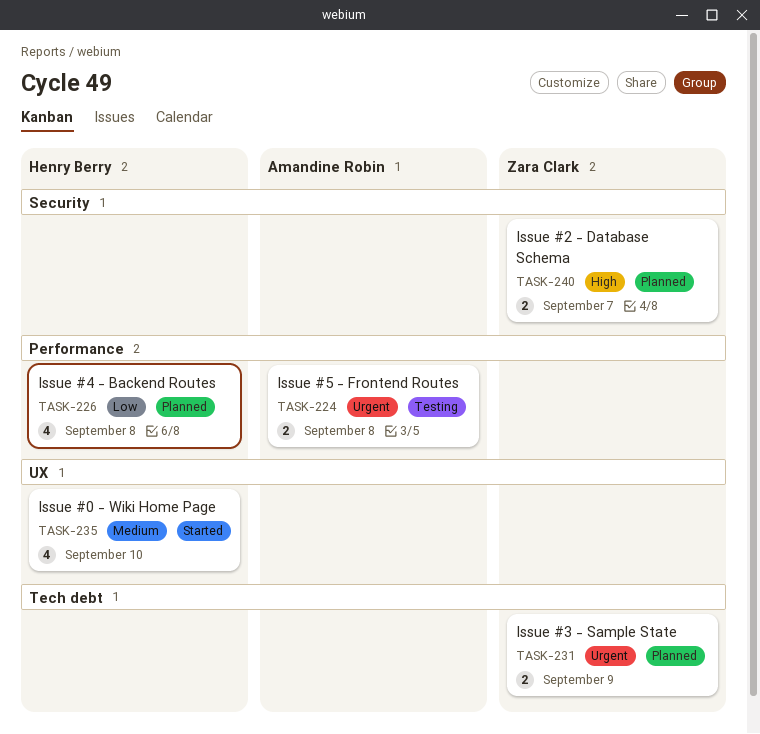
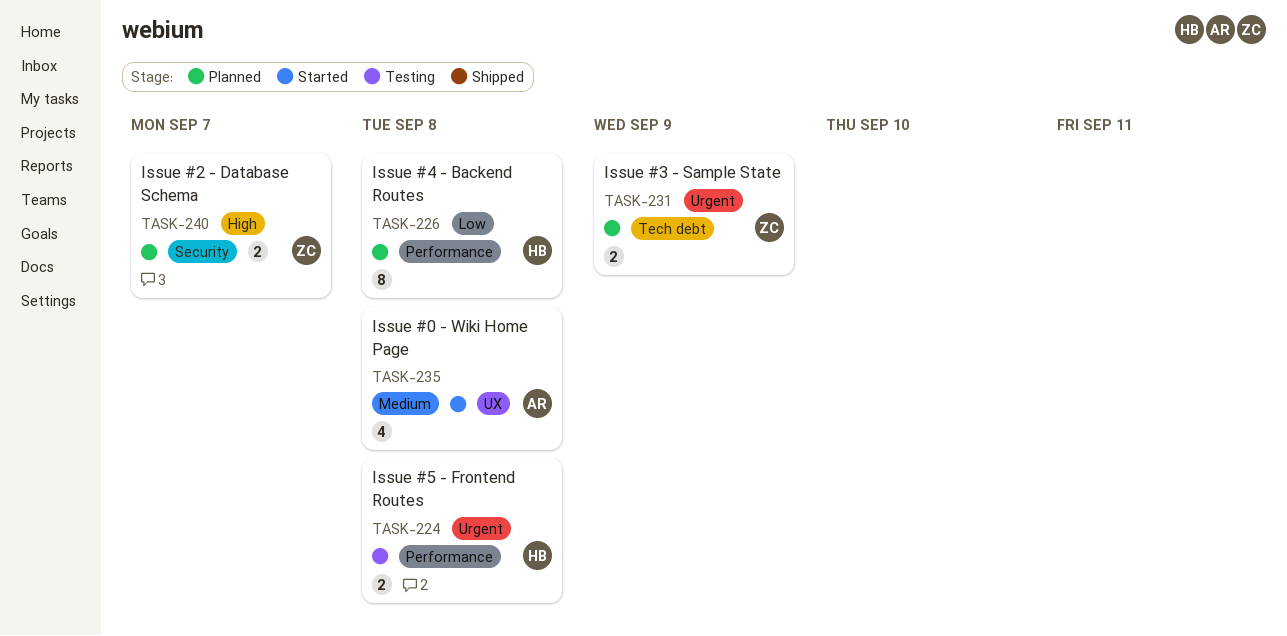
TASK-224, owner: Amandine Robin -> Henry Berry
TASK-226, estimate: 4 -> 8
TASK-235, owner: Henry Berry -> Amandine Robin
TASK-235, due: Sep 10 -> Sep 8

